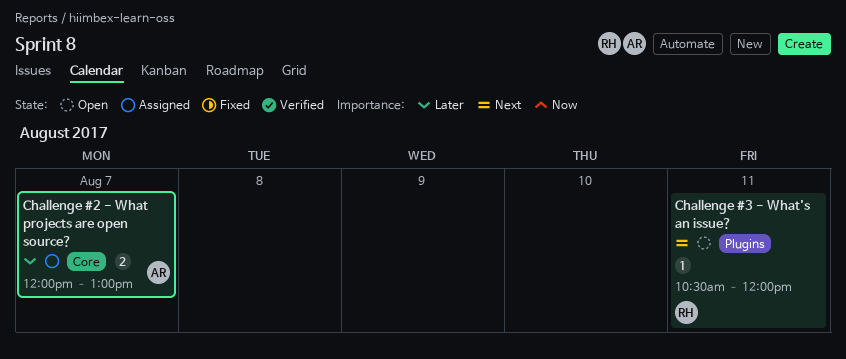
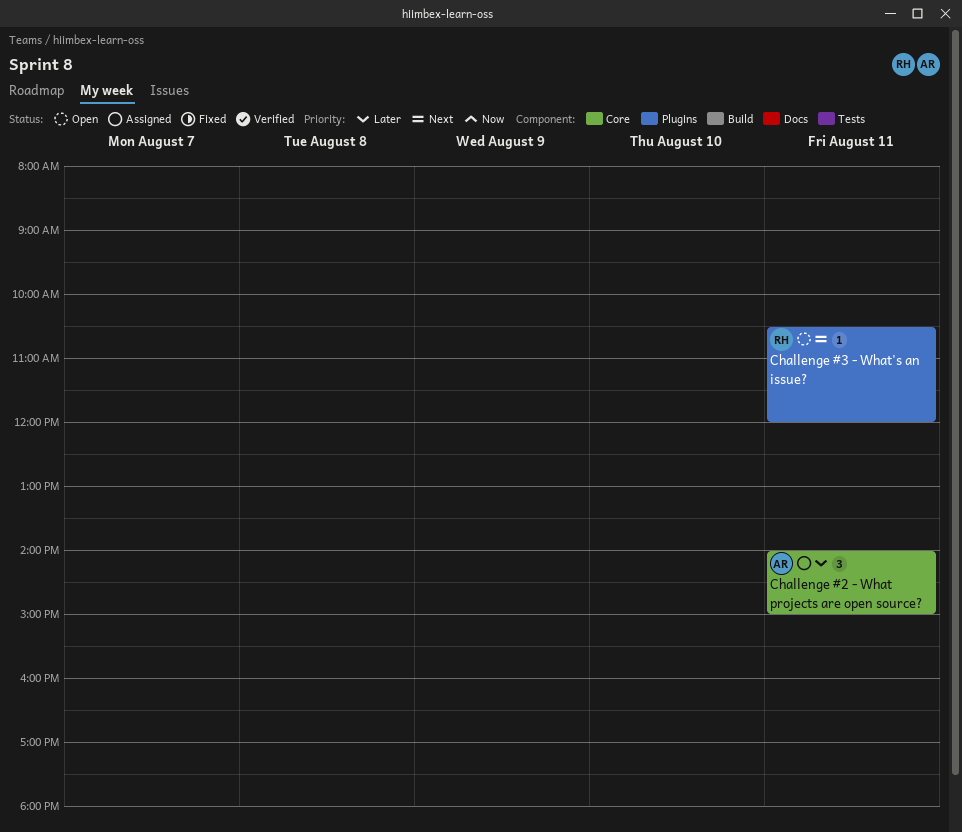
Challenge #2 - What projects are open source?, estimate: 2 -> 3
Challenge #2 - What projects are open source?, day: Aug 7 -> Aug 11
Challenge #2 - What projects are open source?, begins: 12:00 -> 14:00
Challenge #2 - What projects are open source?, ends: 13:00 -> 15:00

